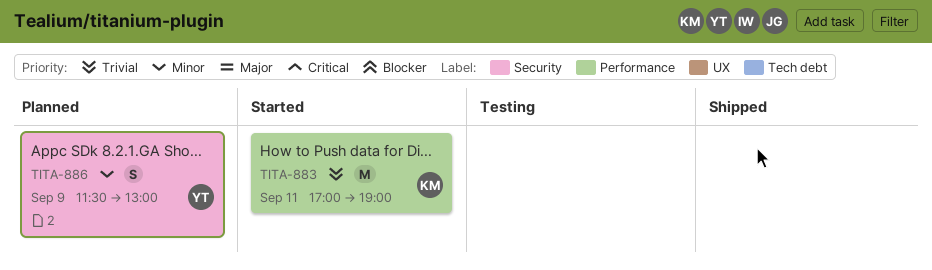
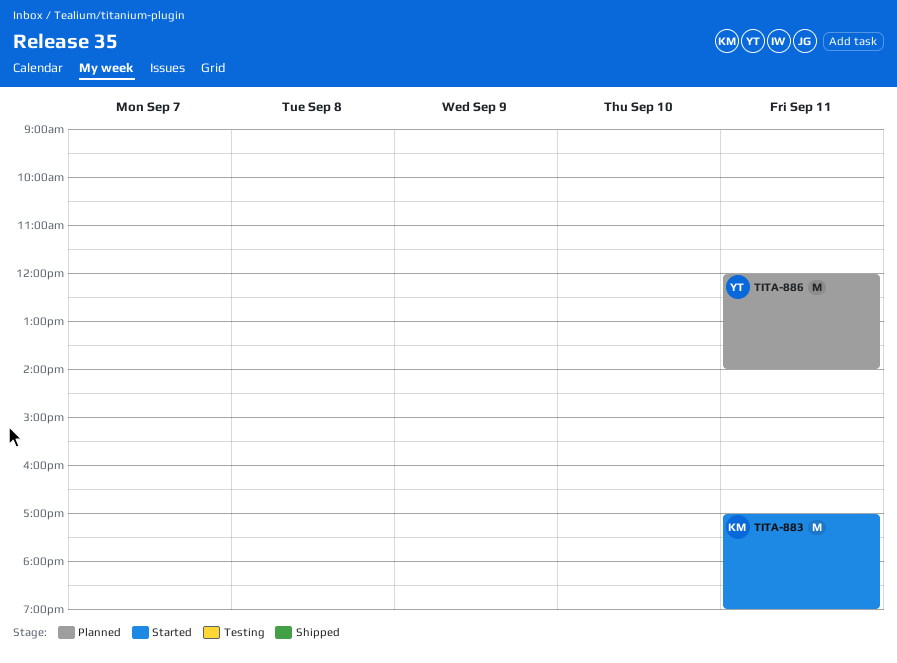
TITA-886, estimate: S -> M
TITA-886, day: Sep 9 -> Sep 11
TITA-886, begins: 11:30 -> 12:00
TITA-886, ends: 13:00 -> 14:00

